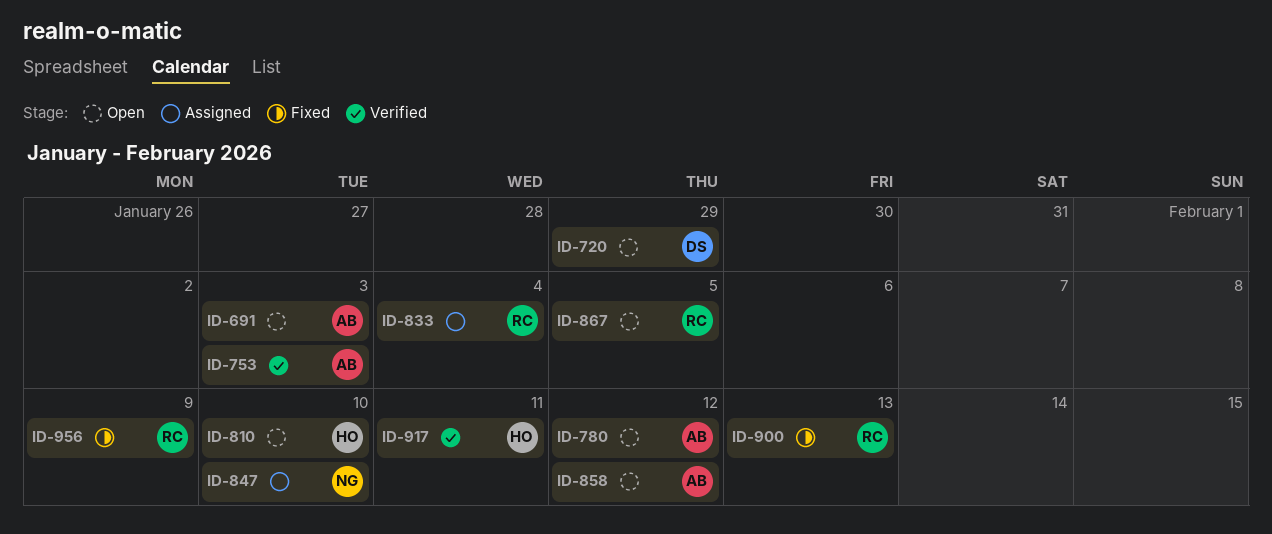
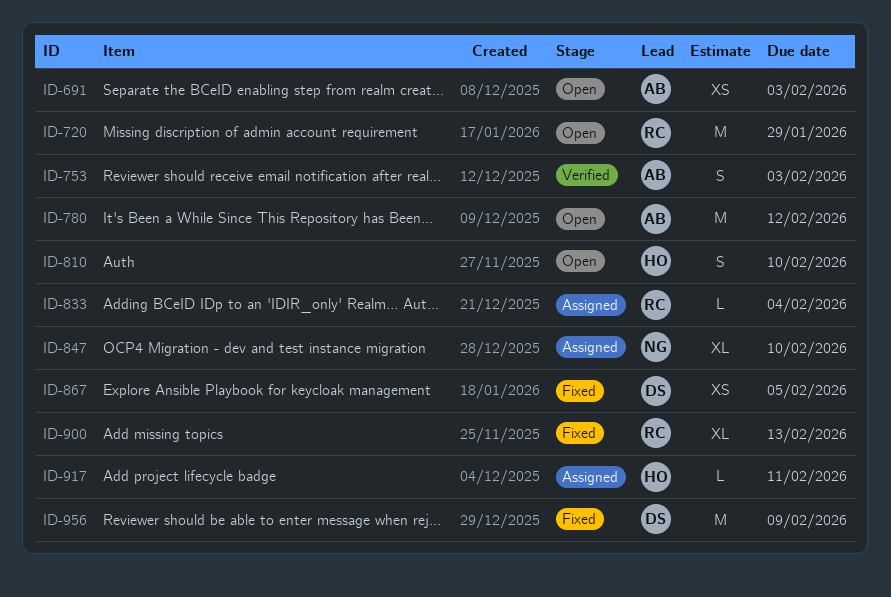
ID-720, owner: DS -> RC
ID-858: present -> none
ID-867, status: Open -> Fixed
ID-867, owner: RC -> DS
ID-917, status: Verified -> Assigned
ID-956, owner: RC -> DS

